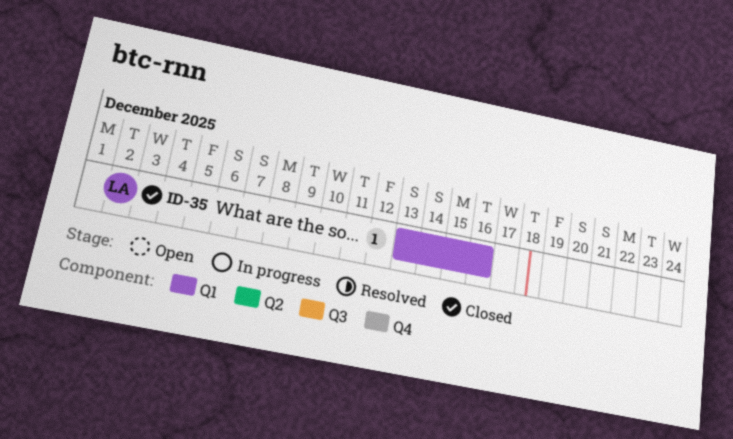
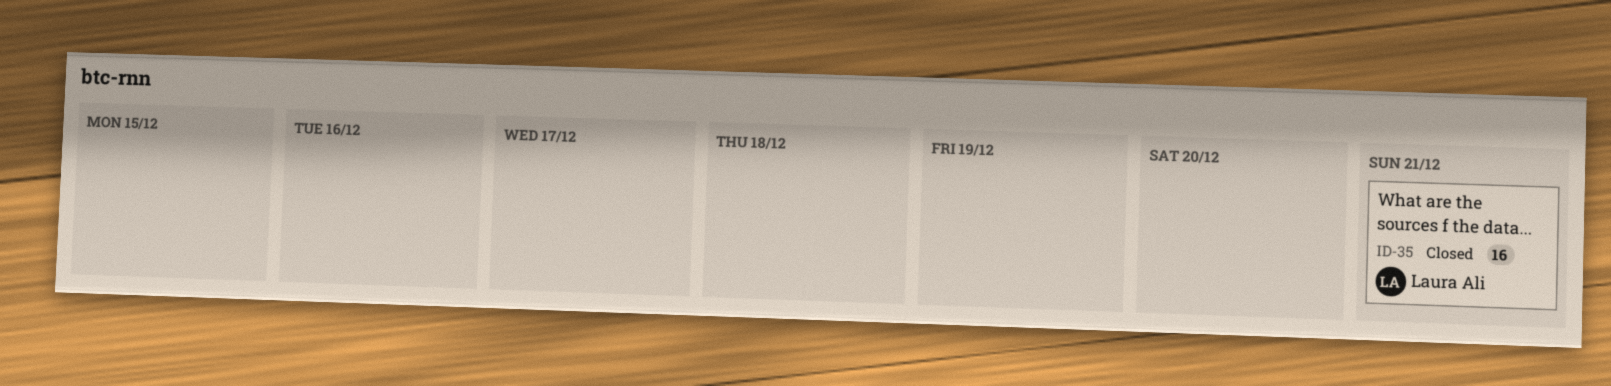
ID-35, estimate: 1 -> 16
ID-35, due: Dec 16 -> Dec 21

